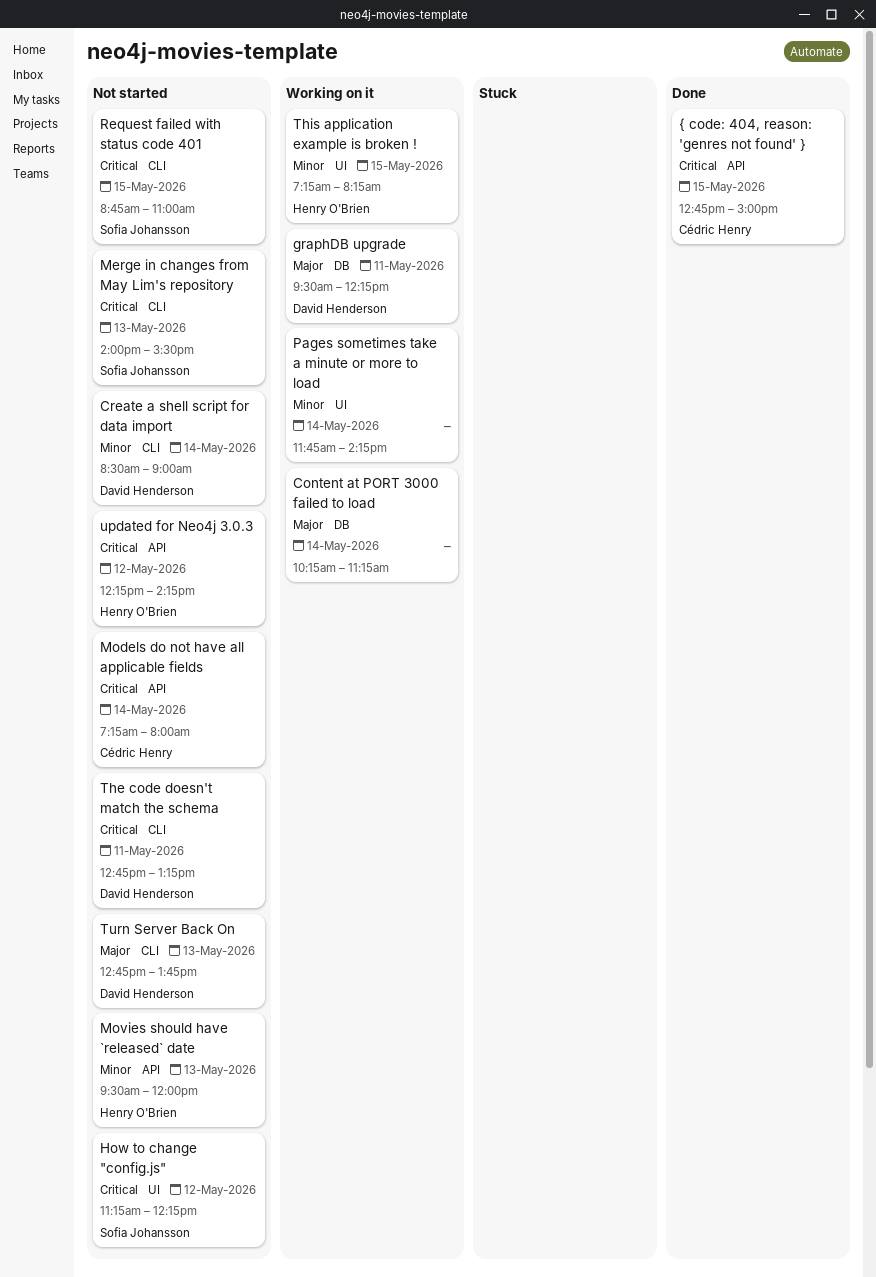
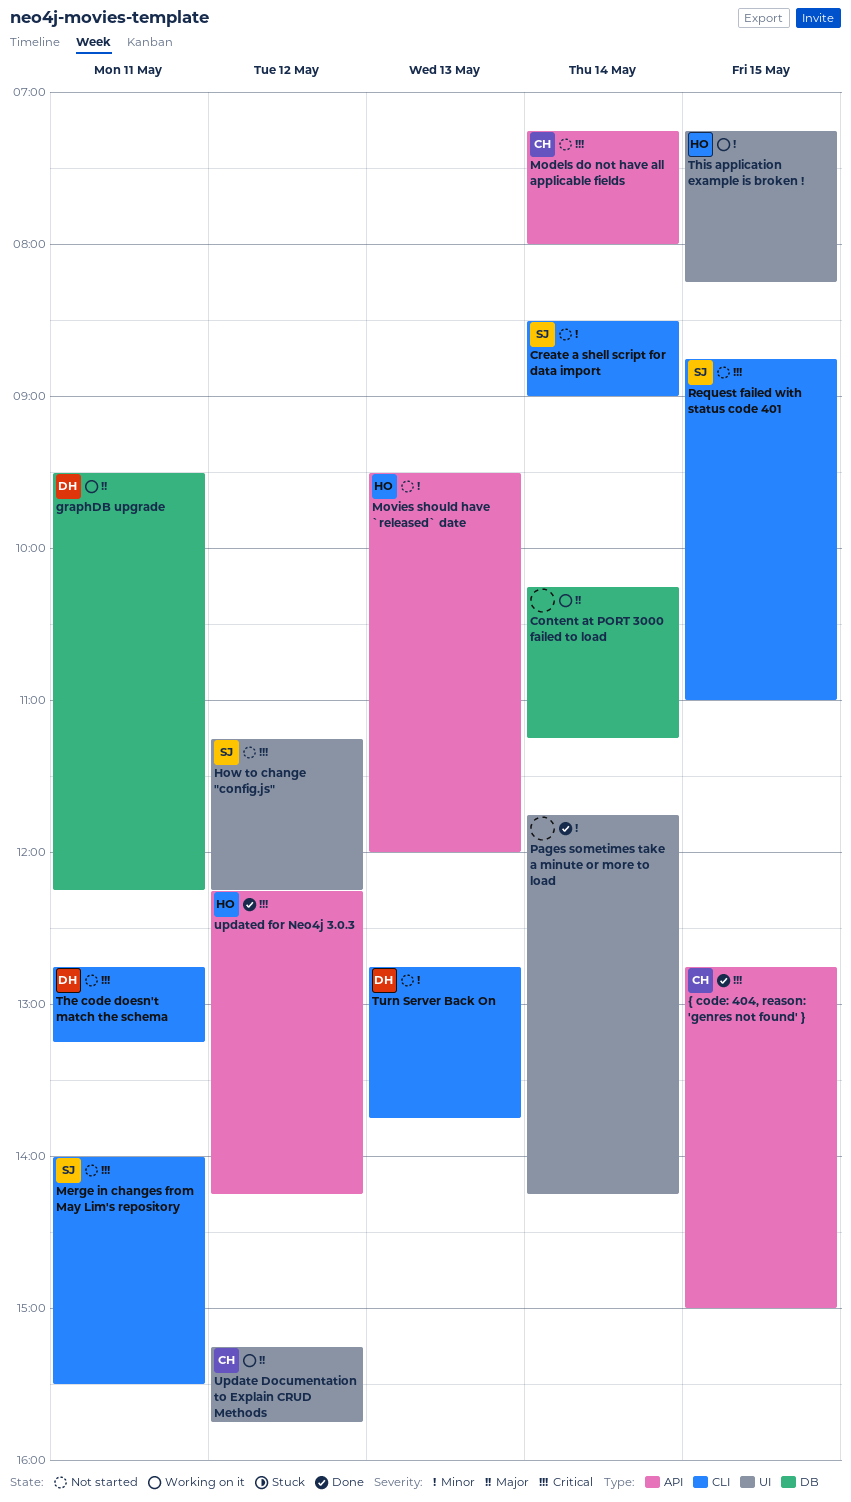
Create a shell script for data import, owner: David Henderson -> Sofia Johansson
Merge in changes from May Lim's repository, day: May 13 -> May 11
Pages sometimes take a minute or more to load, status: Working on it -> Done
Turn Server Back On, priority: Major -> Minor
Update Documentation to Explain CRUD Methods: none -> present
updated for Neo4j 3.0.3, status: Not started -> Done

